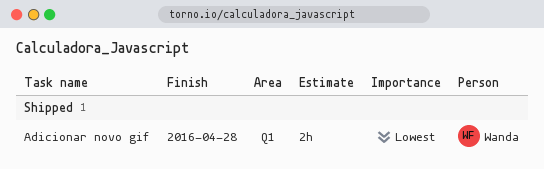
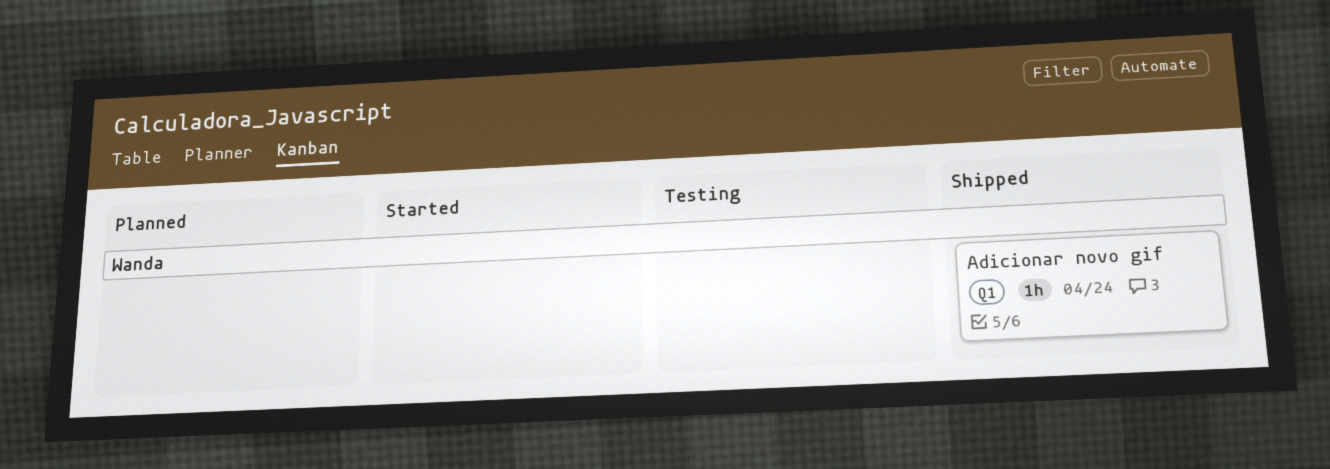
Adicionar novo gif, estimate: 2h -> 1h
Adicionar novo gif, due: Apr 28 -> Apr 24

